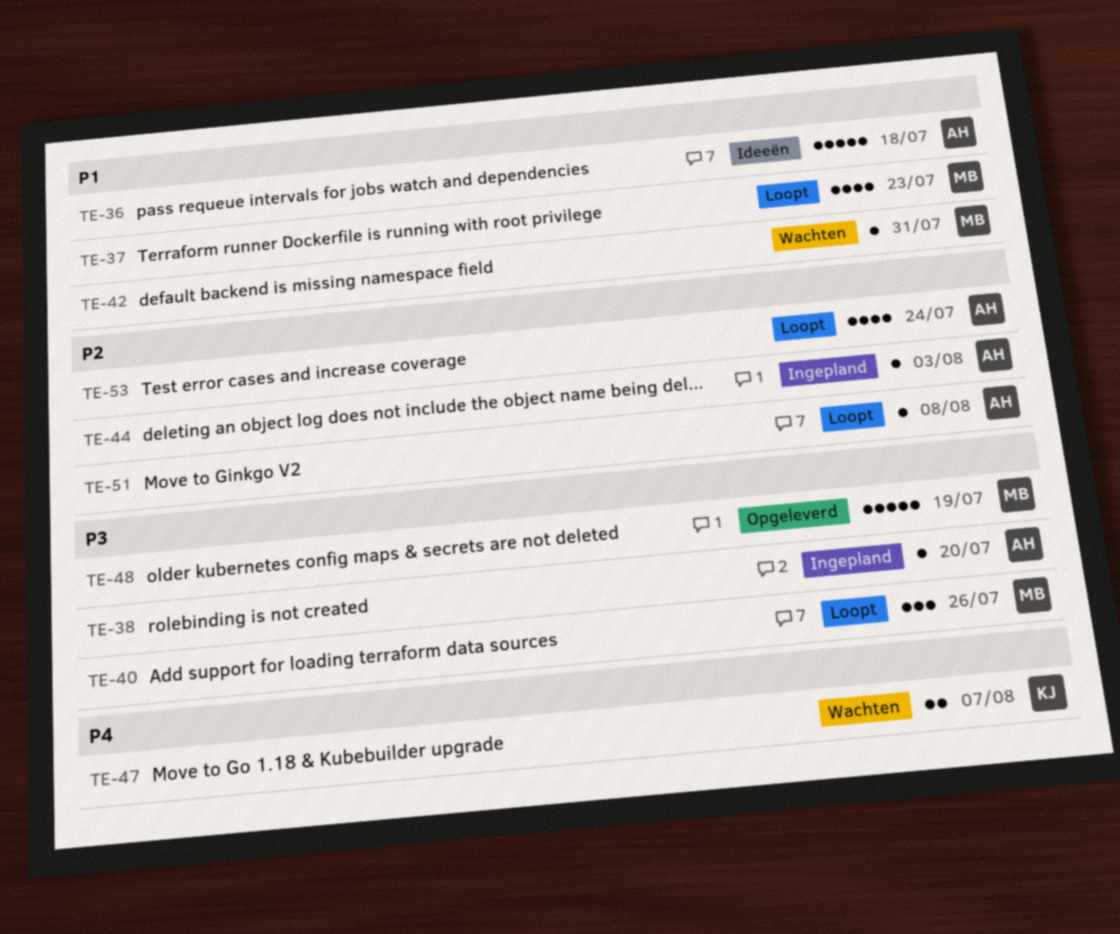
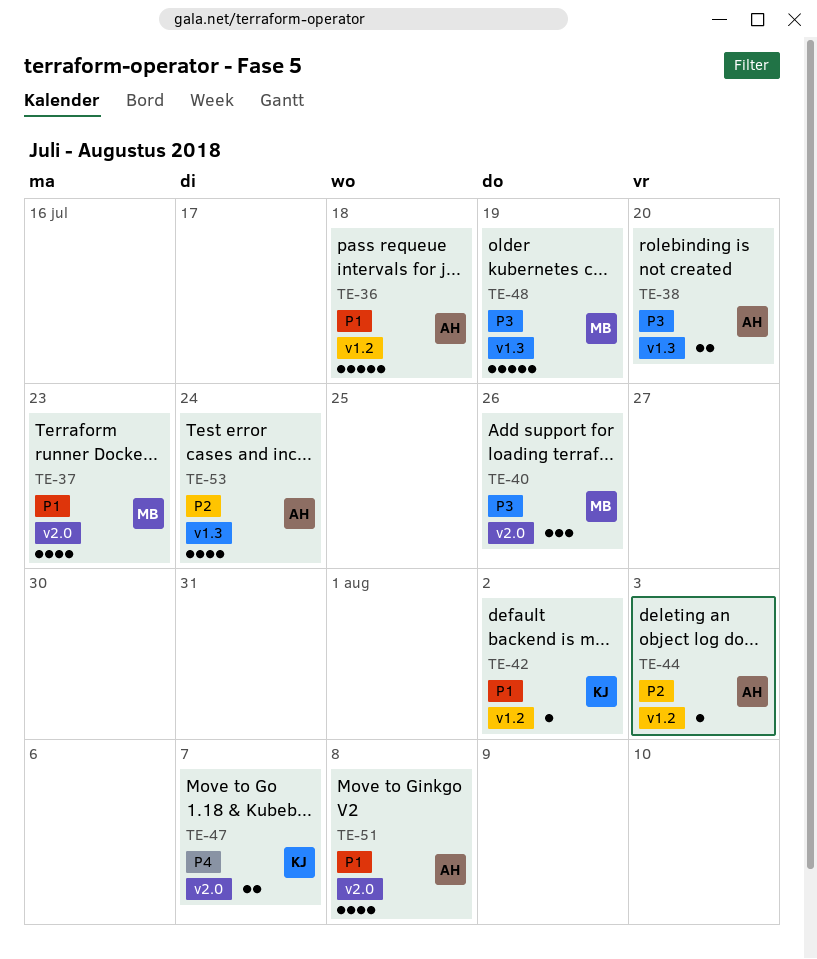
TE-38, estimate: 1 -> 2
TE-42, owner: MB -> KJ
TE-42, due: Jul 31 -> Aug 2
TE-51, priority: P2 -> P1
TE-51, estimate: 1 -> 4

